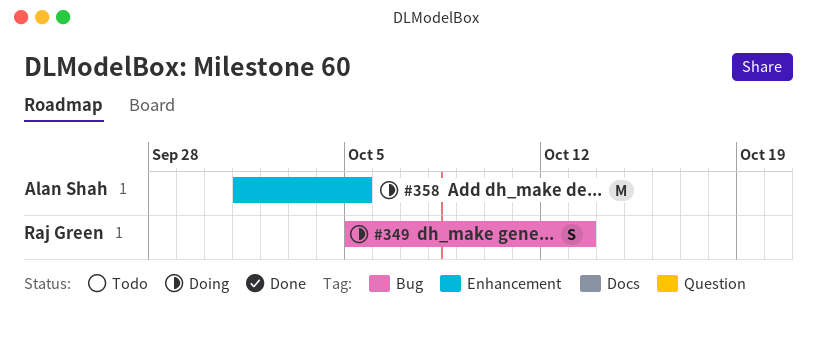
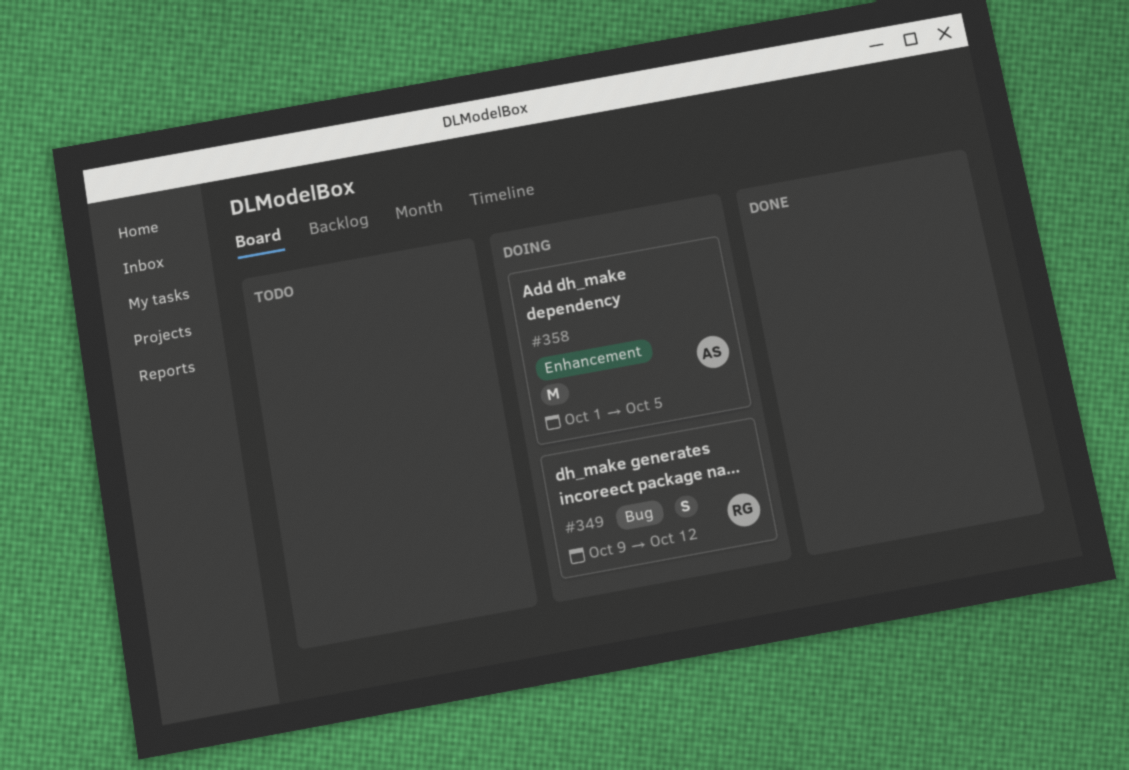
#349, start: Oct 5 -> Oct 9
#349, due: Oct 13 -> Oct 12

